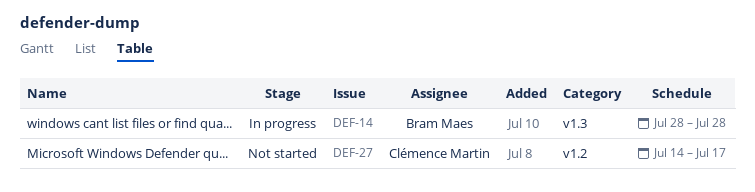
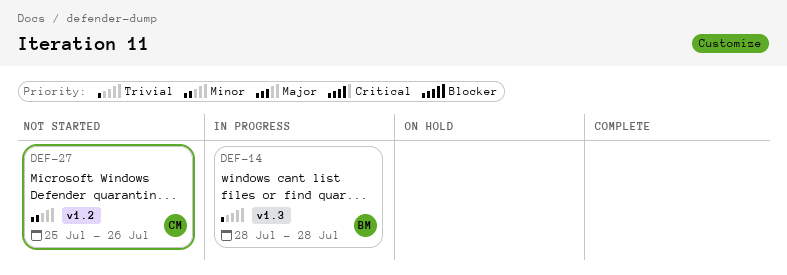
DEF-27, start: Jul 14 -> Jul 25
DEF-27, due: Jul 17 -> Jul 26

